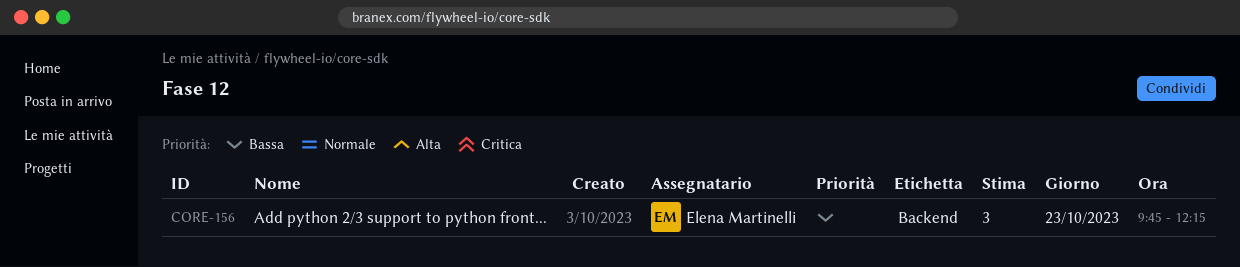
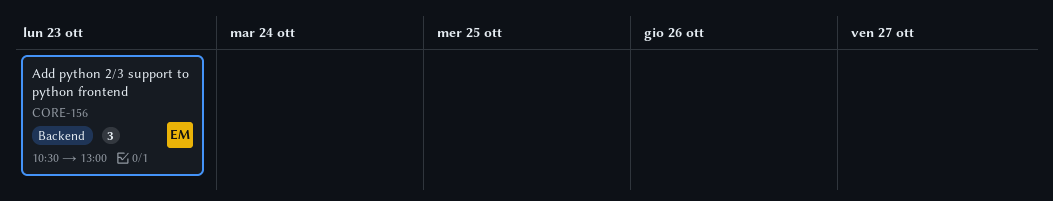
CORE-156, begins: 09:45 -> 10:30
CORE-156, ends: 12:15 -> 13:00

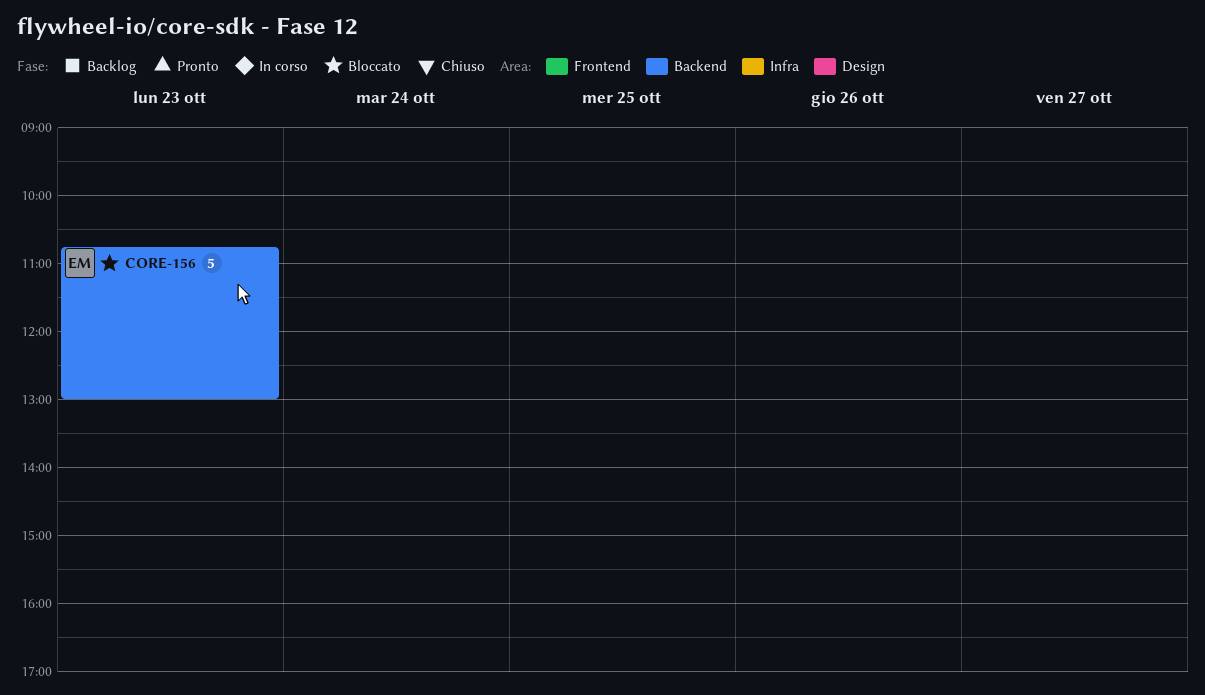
CORE-156, estimate: 3 -> 5
CORE-156, begins: 10:30 -> 10:45

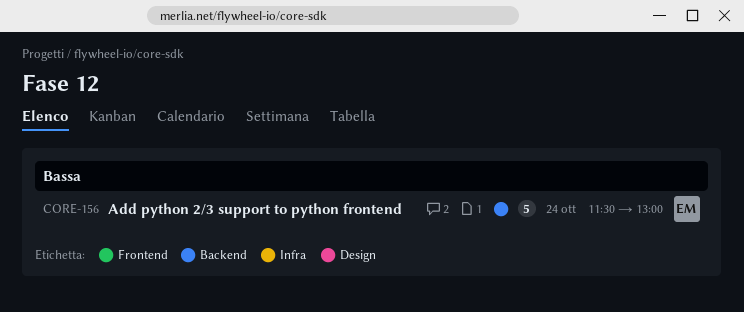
CORE-156, day: Oct 23 -> Oct 24
CORE-156, begins: 10:45 -> 11:30

